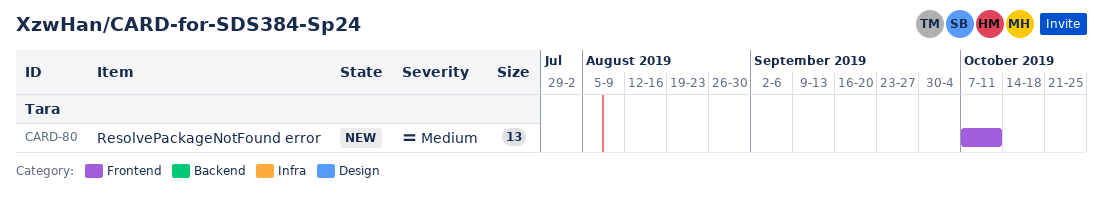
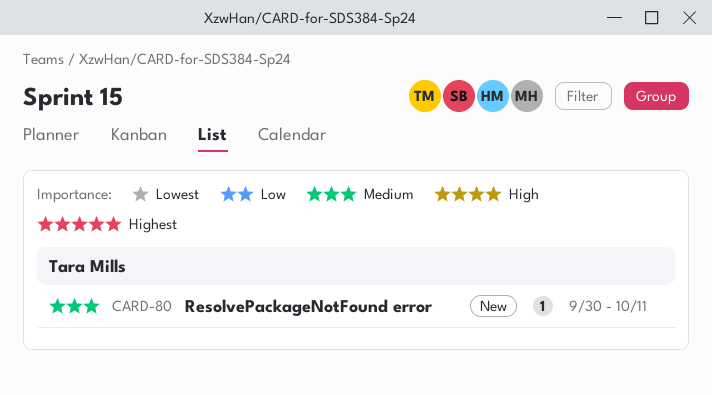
CARD-80, estimate: 13 -> 1
CARD-80, start: Oct 7 -> Sep 30

